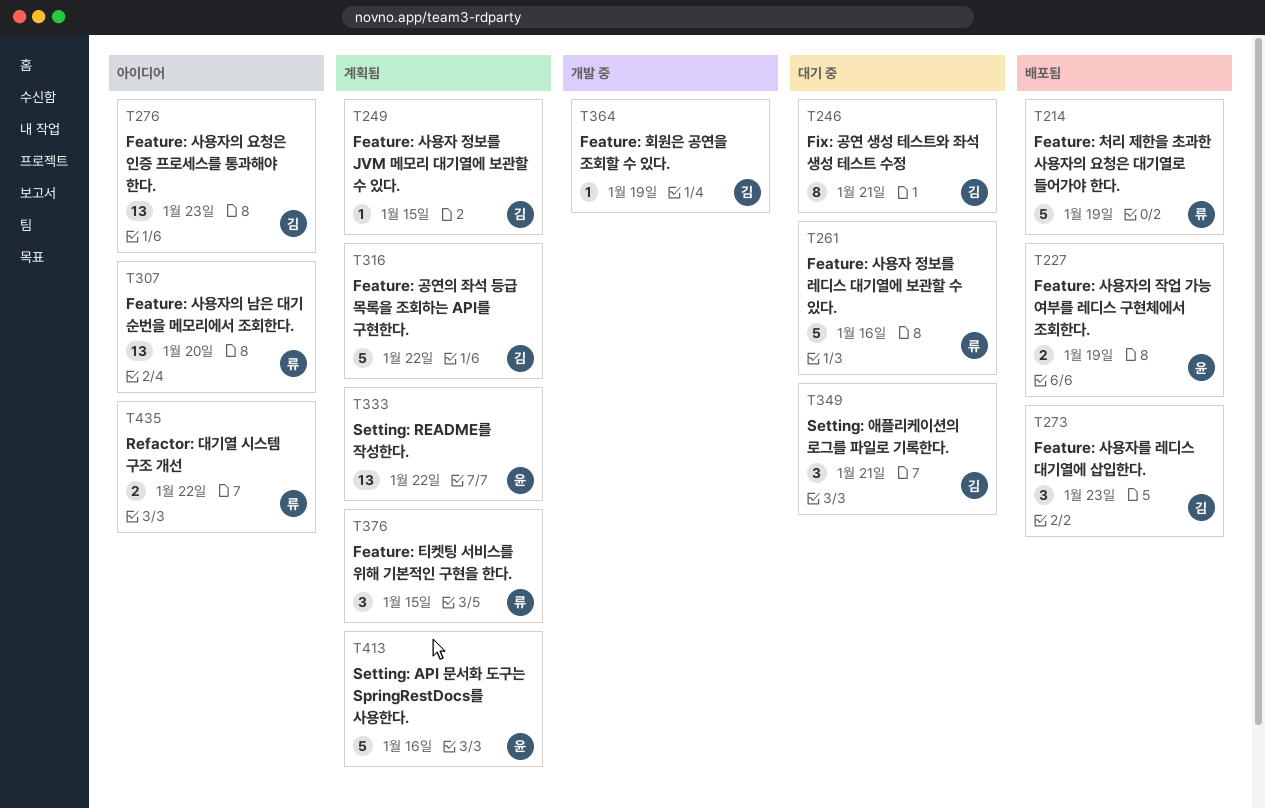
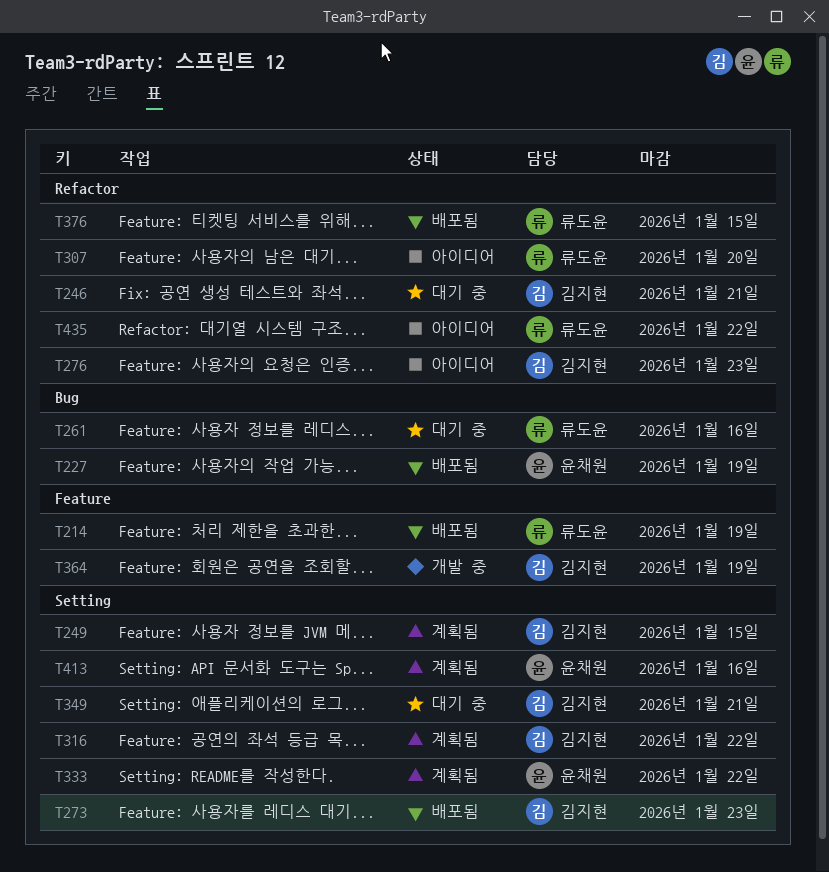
T376, status: 계획됨 -> 배포됨

